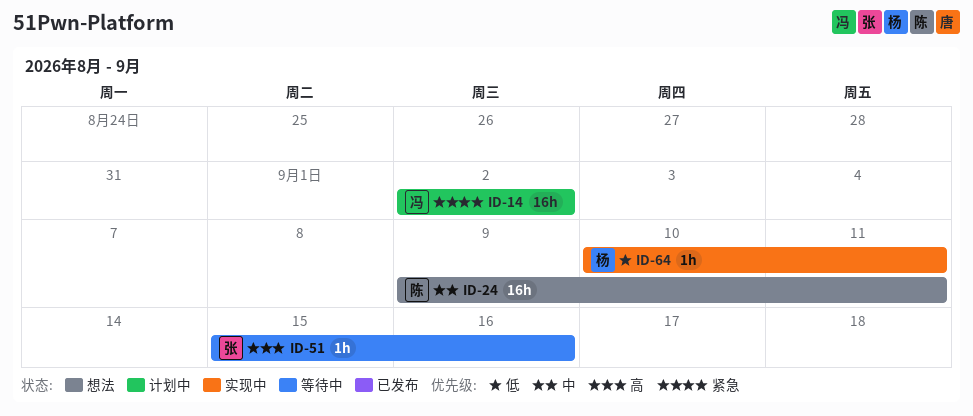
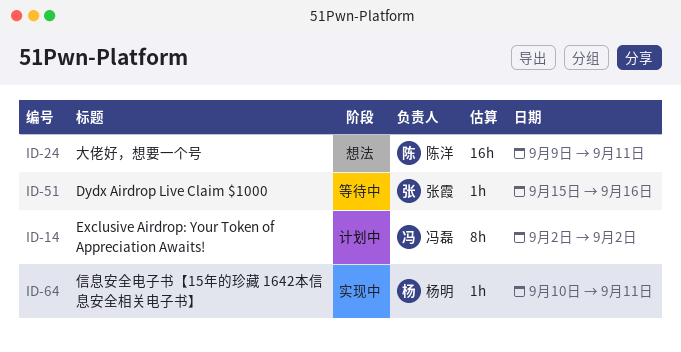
ID-14, estimate: 16h -> 8h

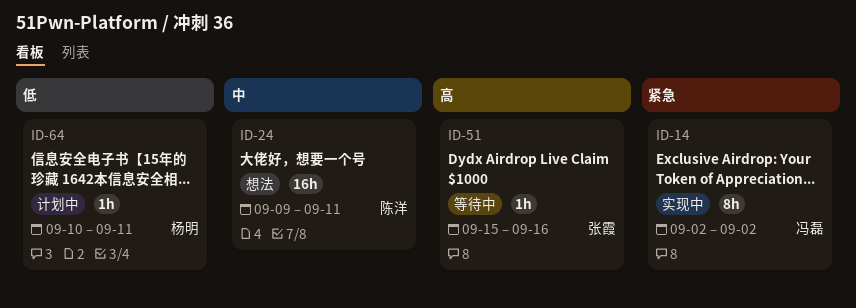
ID-14, status: 计划中 -> 实现中
ID-64, status: 实现中 -> 计划中

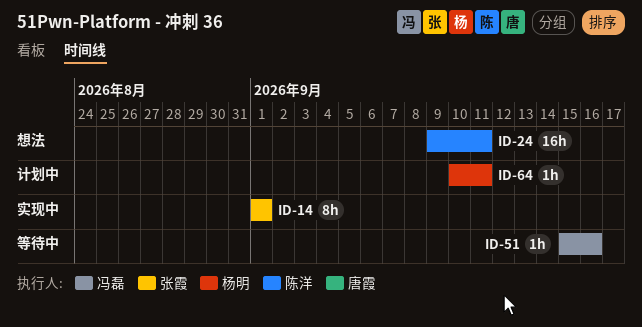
ID-14, owner: 冯磊 -> 张霞
ID-14, start: Sep 2 -> Sep 1
ID-14, due: Sep 2 -> Sep 1
ID-51, owner: 张霞 -> 冯磊

